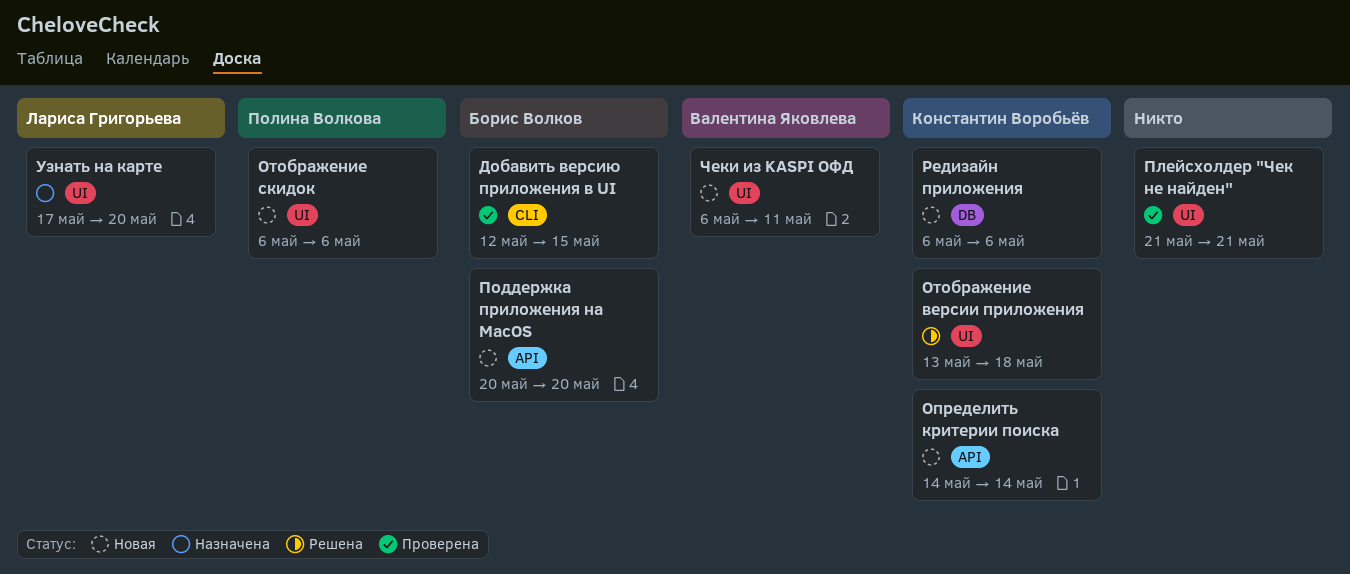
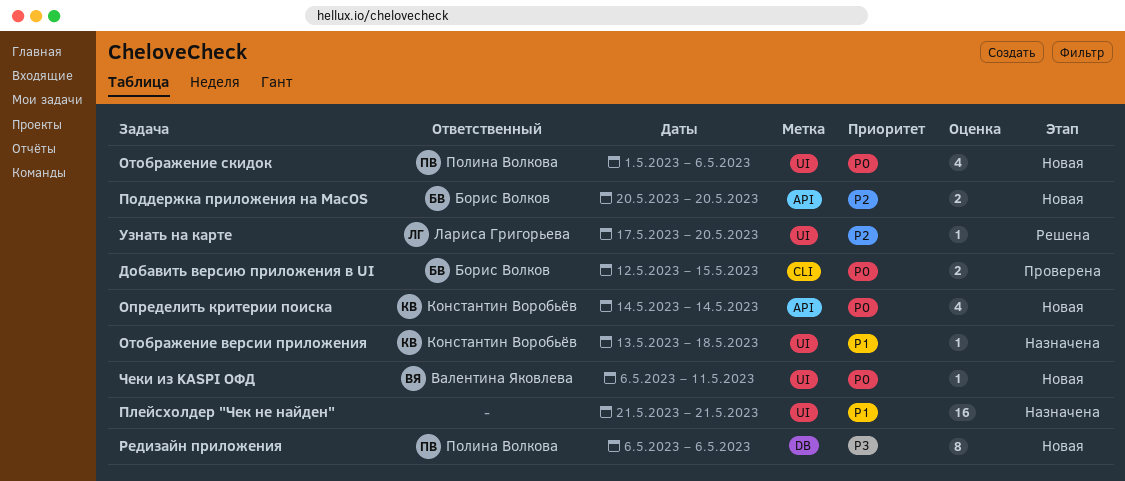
Отображение версии приложения, status: Решена -> Назначена
Отображение скидок, start: May 6 -> May 1
Плейсхолдер "Чек не найден", status: Проверена -> Назначена
Редизайн приложения, owner: Константин Воробьёв -> Полина Волкова
Узнать на карте, status: Назначена -> Решена

